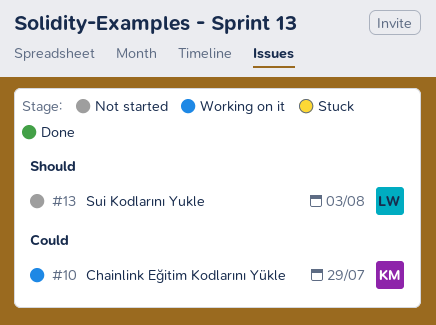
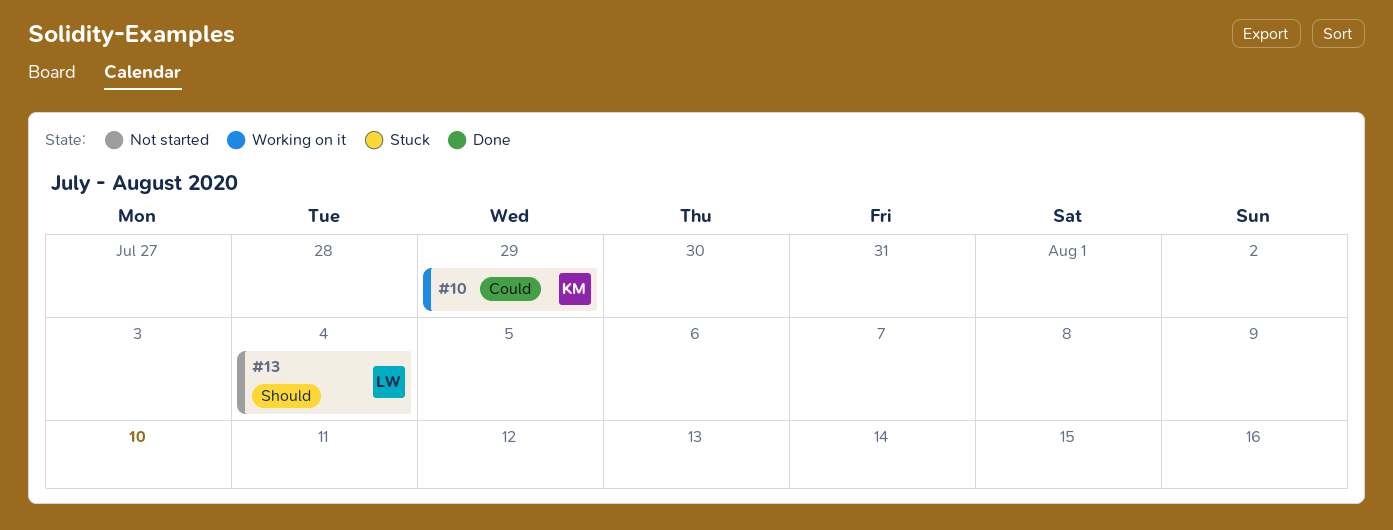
#13, due: Aug 3 -> Aug 4

